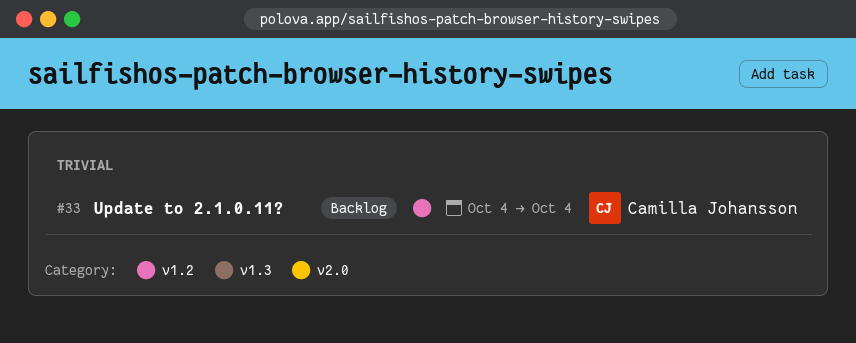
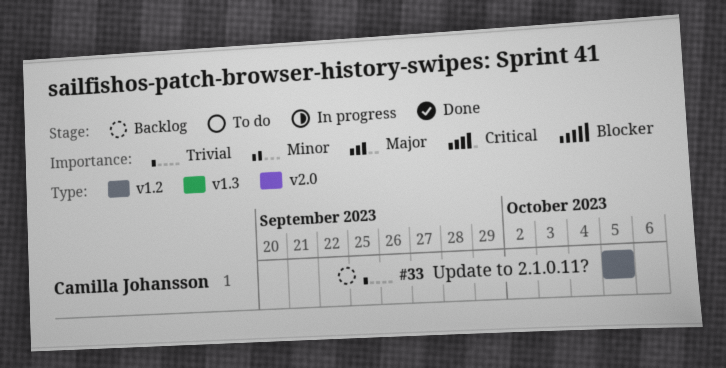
#33, start: Oct 4 -> Oct 5
#33, due: Oct 4 -> Oct 5

